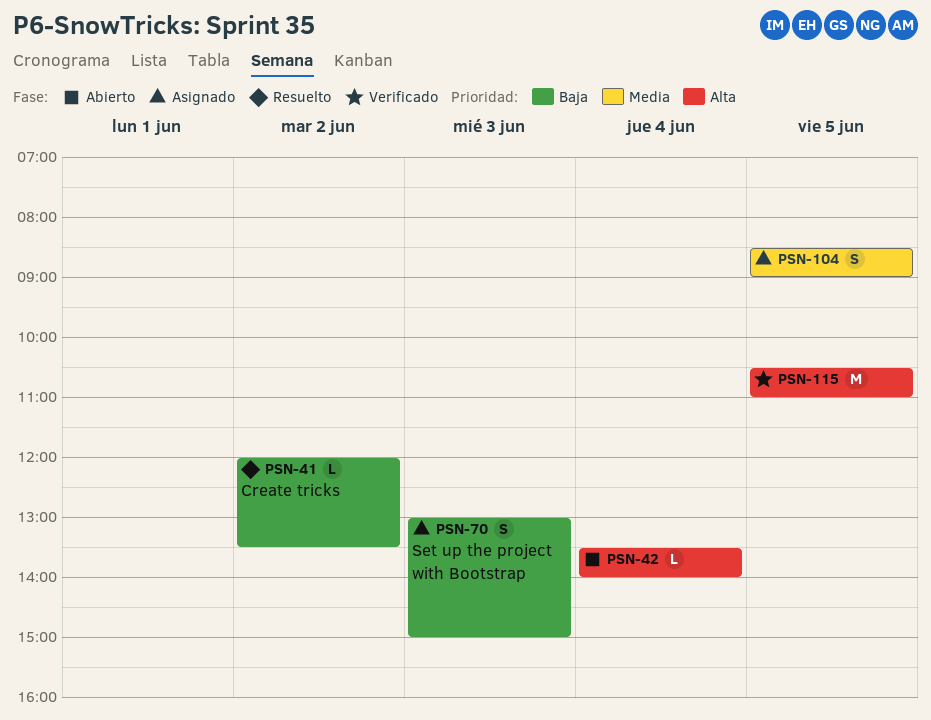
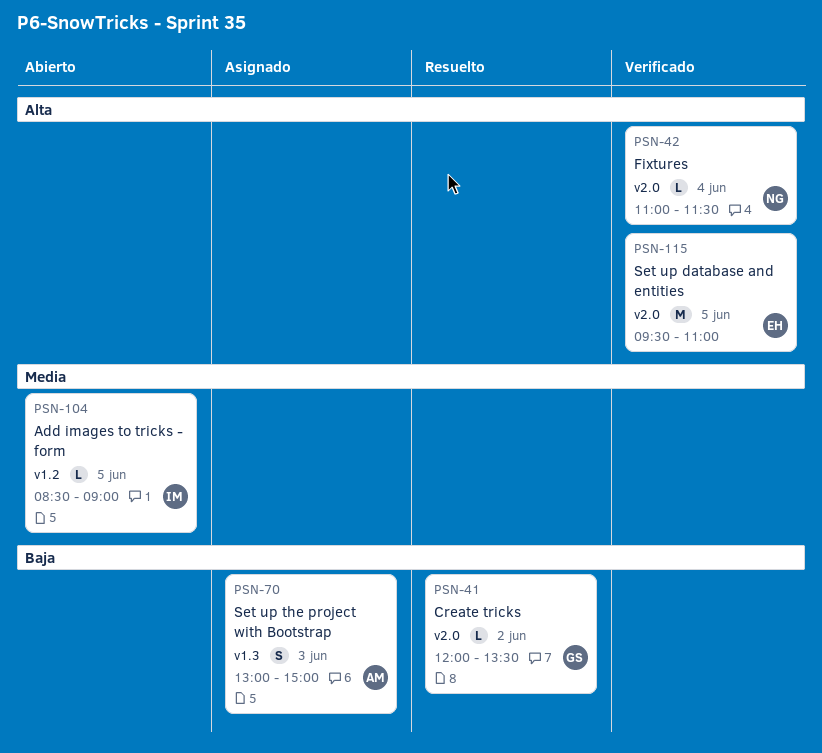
PSN-42, status: Abierto -> Verificado
PSN-42, begins: 13:30 -> 11:00
PSN-42, ends: 14:00 -> 11:30
PSN-104, status: Asignado -> Abierto
PSN-104, estimate: S -> L
PSN-115, begins: 10:30 -> 09:30

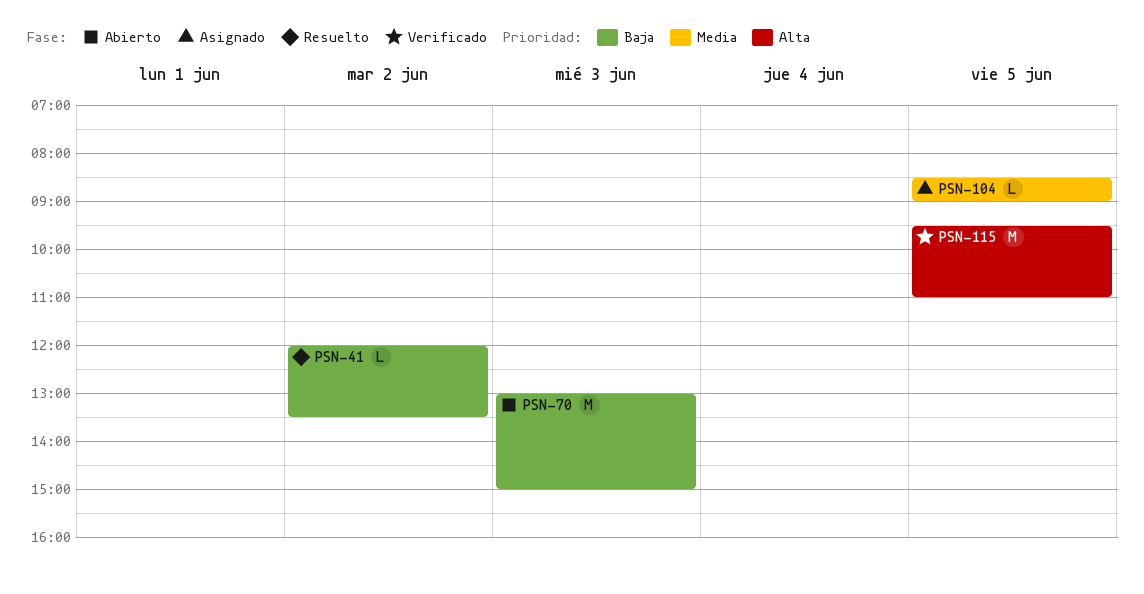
PSN-42: present -> none
PSN-70, status: Asignado -> Abierto
PSN-70, estimate: S -> M
PSN-104, status: Abierto -> Asignado

